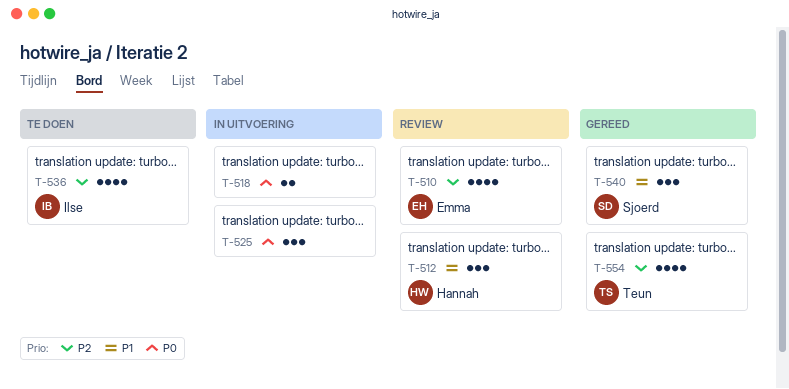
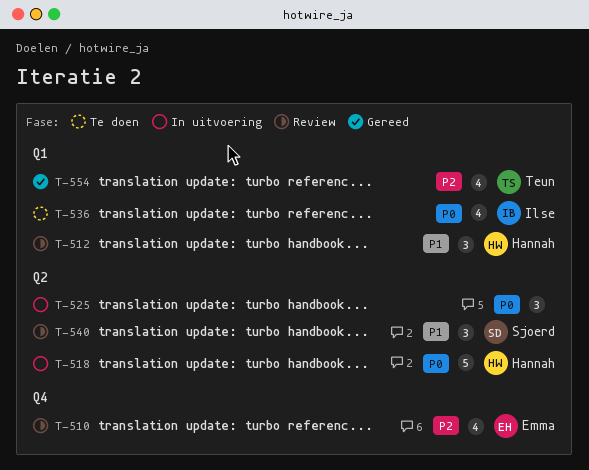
T-518, owner: none -> Hannah
T-518, estimate: 2 -> 5
T-536, priority: P2 -> P0
T-540, status: Gereed -> Review

